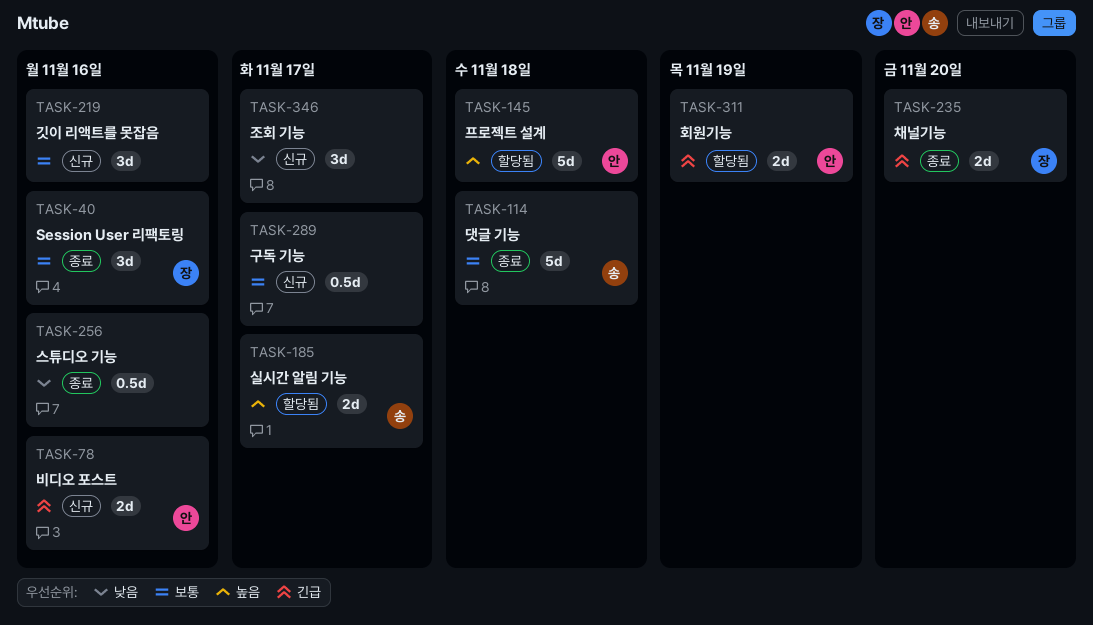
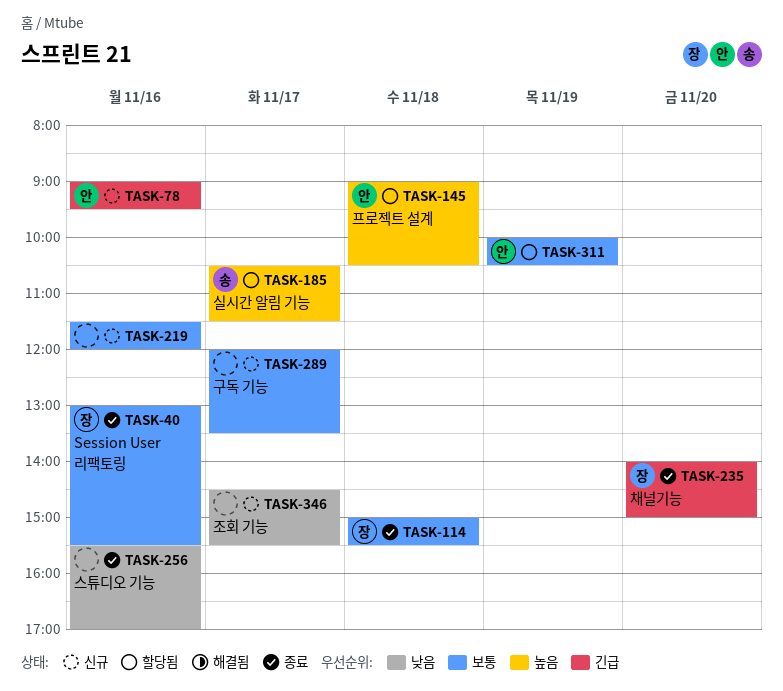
TASK-114, owner: 송 -> 장
TASK-311, priority: 긴급 -> 보통

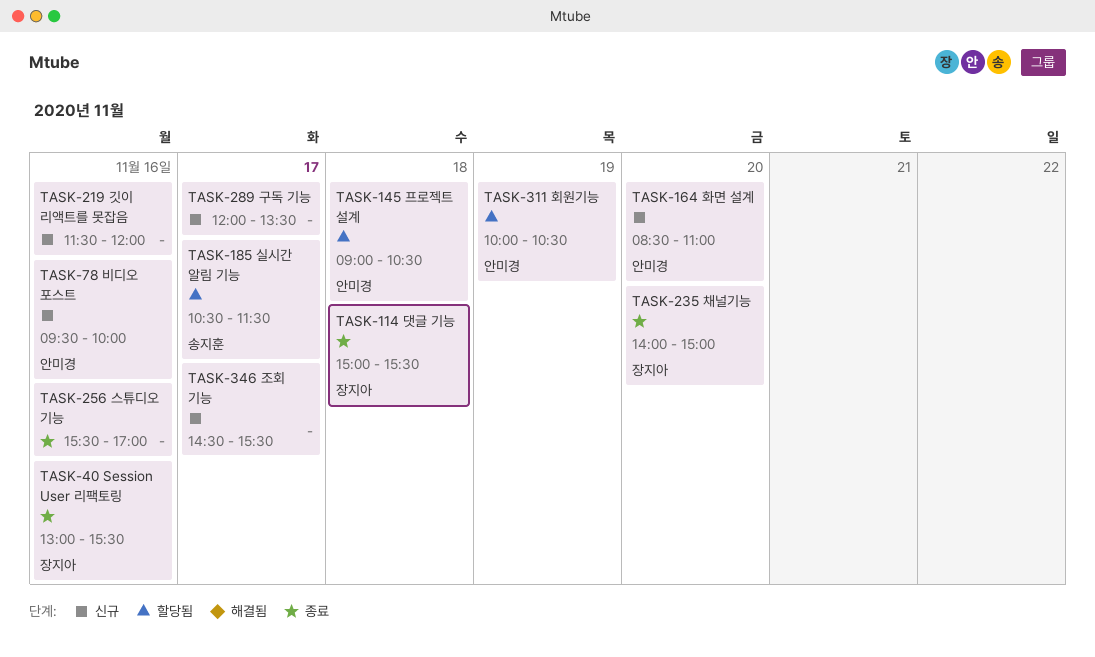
TASK-78, begins: 09:00 -> 09:30
TASK-78, ends: 09:30 -> 10:00
TASK-164: none -> present

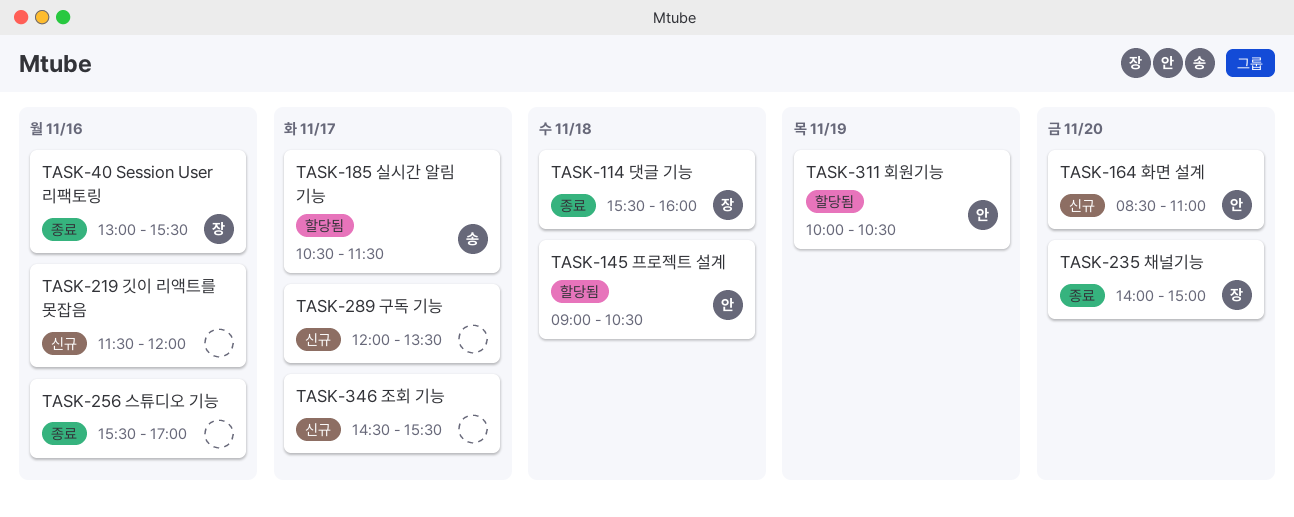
TASK-78: present -> none
TASK-114, begins: 15:00 -> 15:30
TASK-114, ends: 15:30 -> 16:00

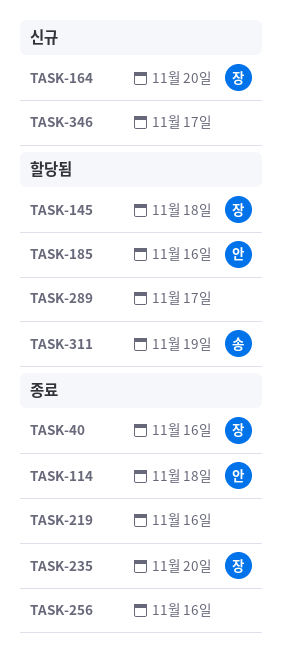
TASK-114, owner: 장 -> 안
TASK-145, owner: 안 -> 장
TASK-164, owner: 안 -> 장
TASK-185, owner: 송 -> 안
TASK-185, day: Nov 17 -> Nov 16
TASK-219, status: 신규 -> 종료
TASK-289, status: 신규 -> 할당됨
TASK-311, owner: 안 -> 송

